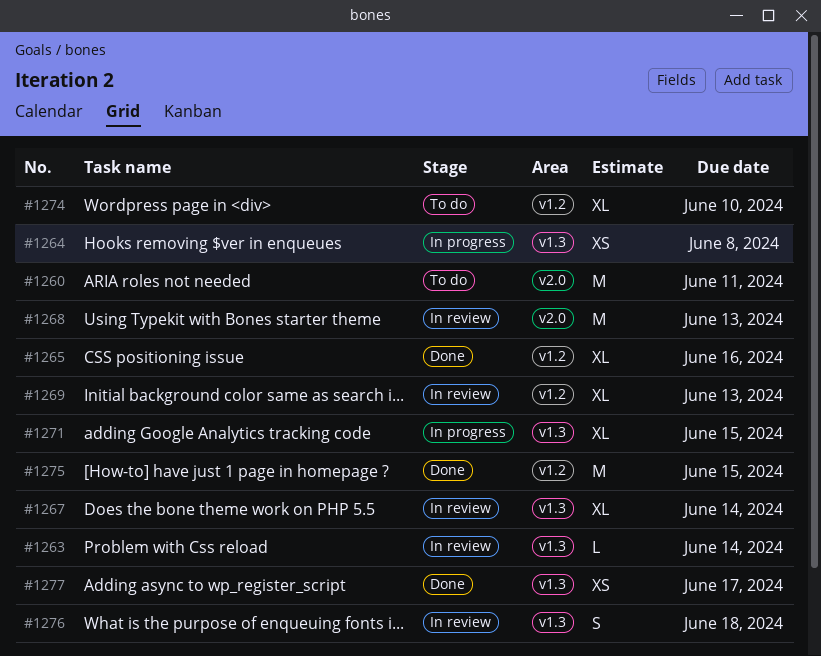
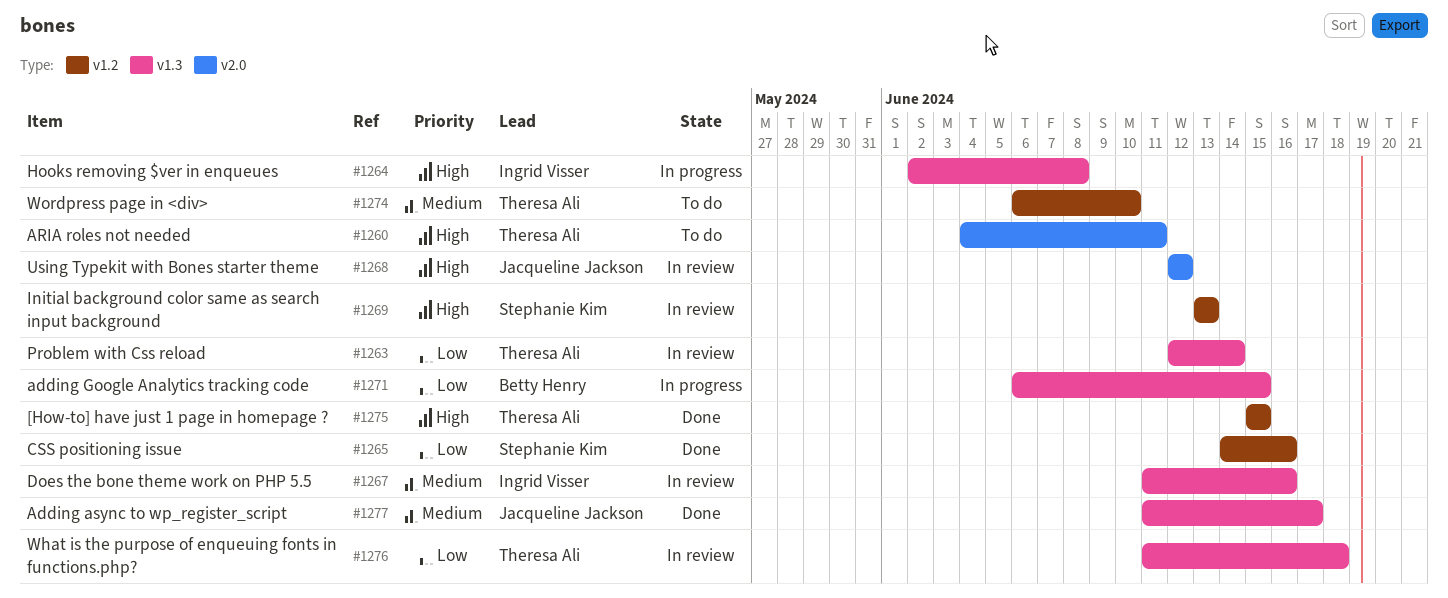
#1267, due: Jun 14 -> Jun 16
#1268, due: Jun 13 -> Jun 12

